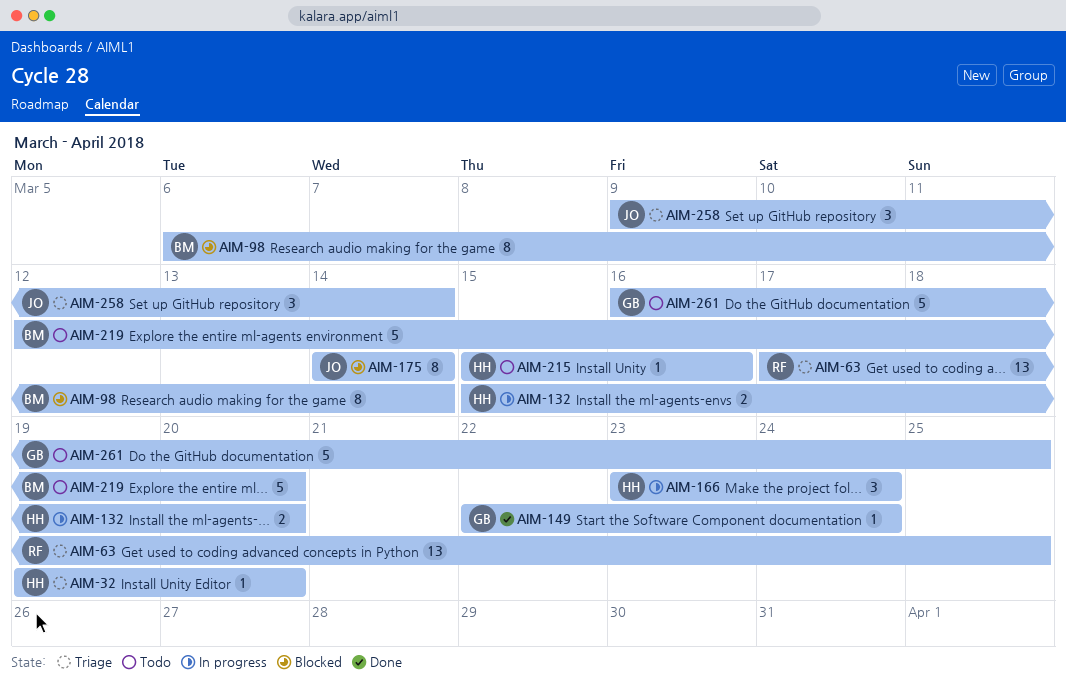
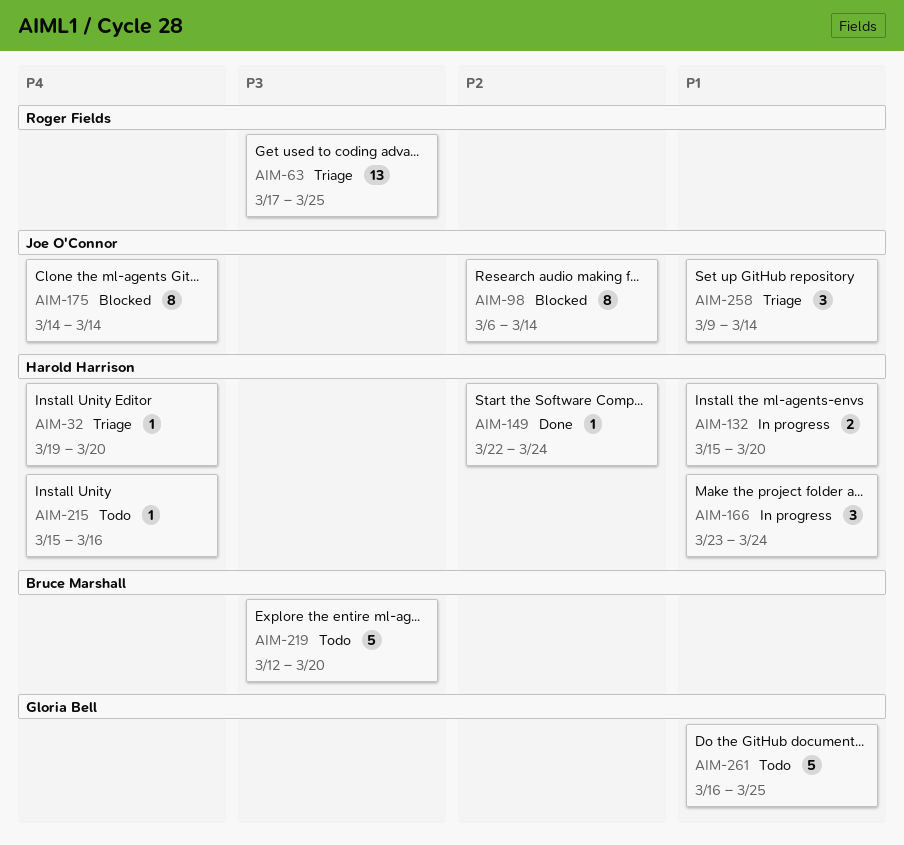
AIM-98, owner: Bruce Marshall -> Joe O'Connor
AIM-149, owner: Gloria Bell -> Harold Harrison

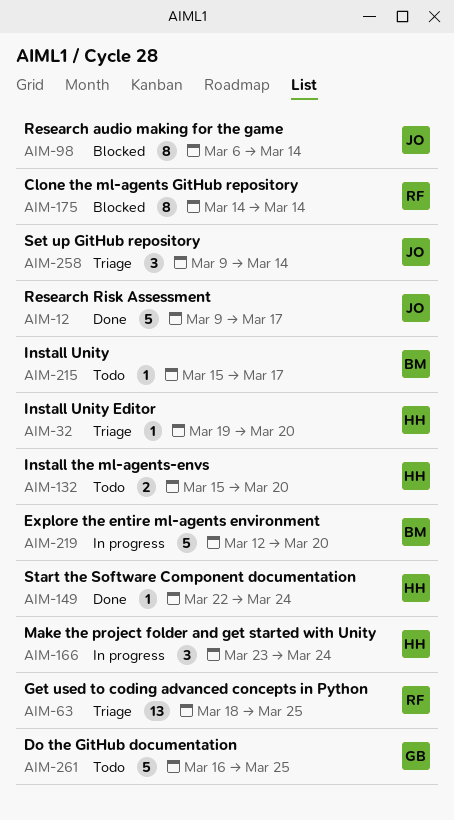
AIM-12: none -> present
AIM-63, start: Mar 17 -> Mar 18
AIM-132, status: In progress -> Todo
AIM-175, owner: Joe O'Connor -> Roger Fields
AIM-215, owner: Harold Harrison -> Bruce Marshall
AIM-215, due: Mar 16 -> Mar 17
AIM-219, status: Todo -> In progress

